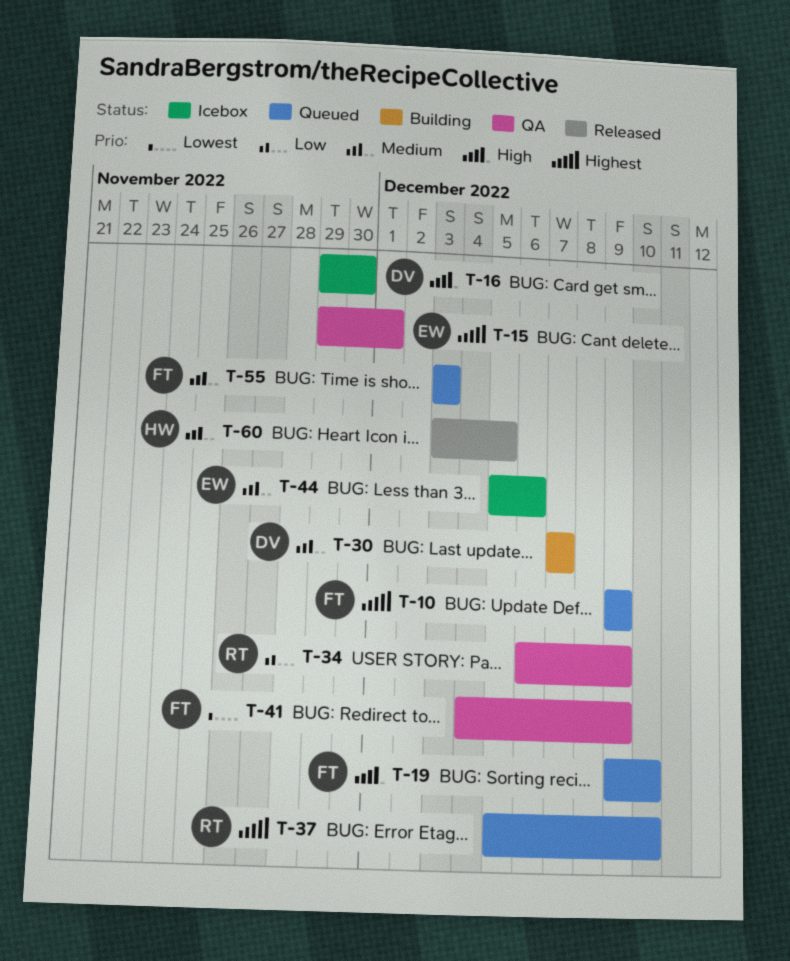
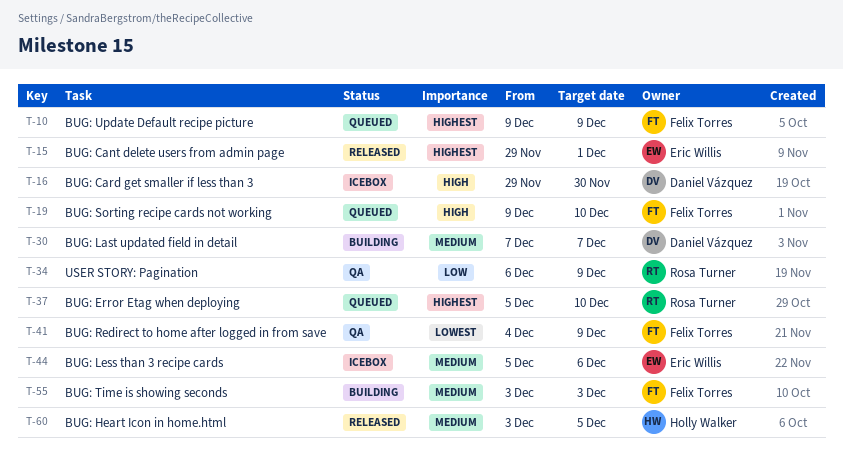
T-15, status: QA -> Released
T-55, status: Queued -> Building

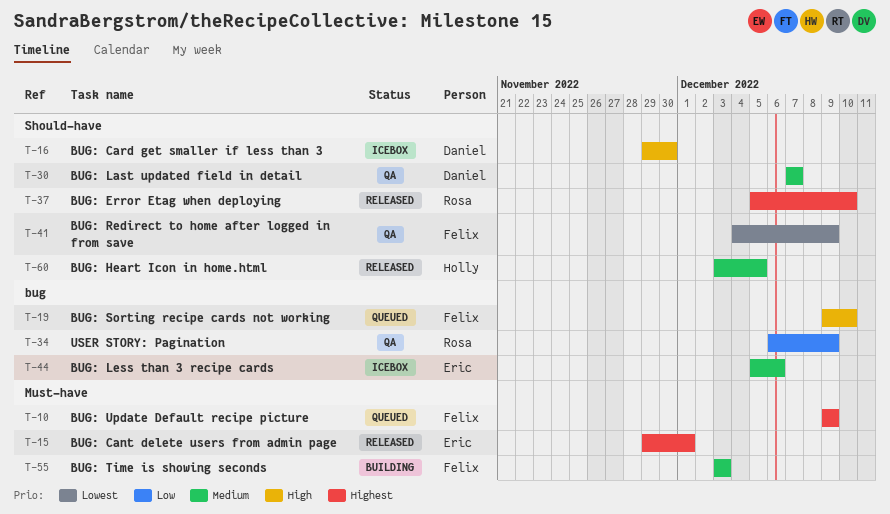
T-30, status: Building -> QA
T-37, status: Queued -> Released

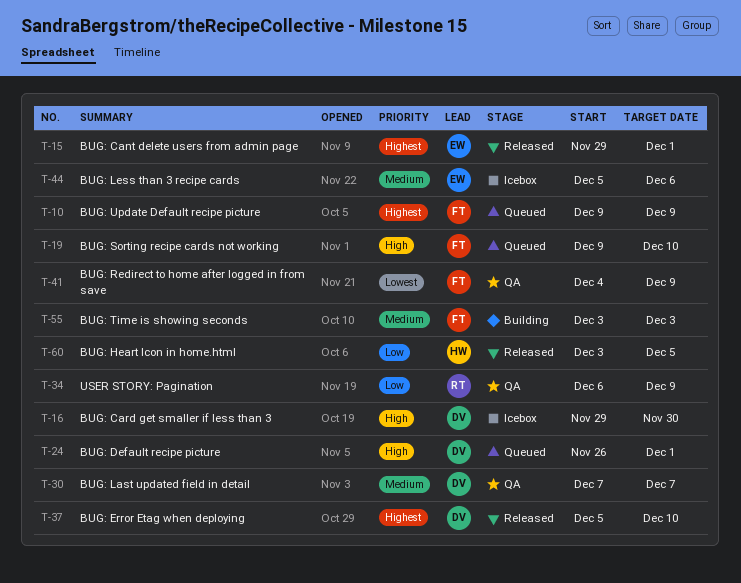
T-24: none -> present
T-37, owner: Rosa -> Daniel
T-60, priority: Medium -> Low

